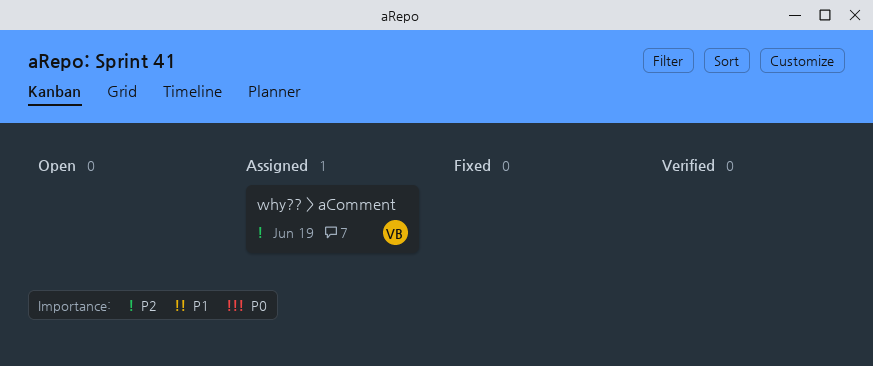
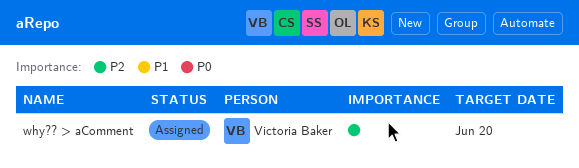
why?? > aComment, due: Jun 19 -> Jun 20

